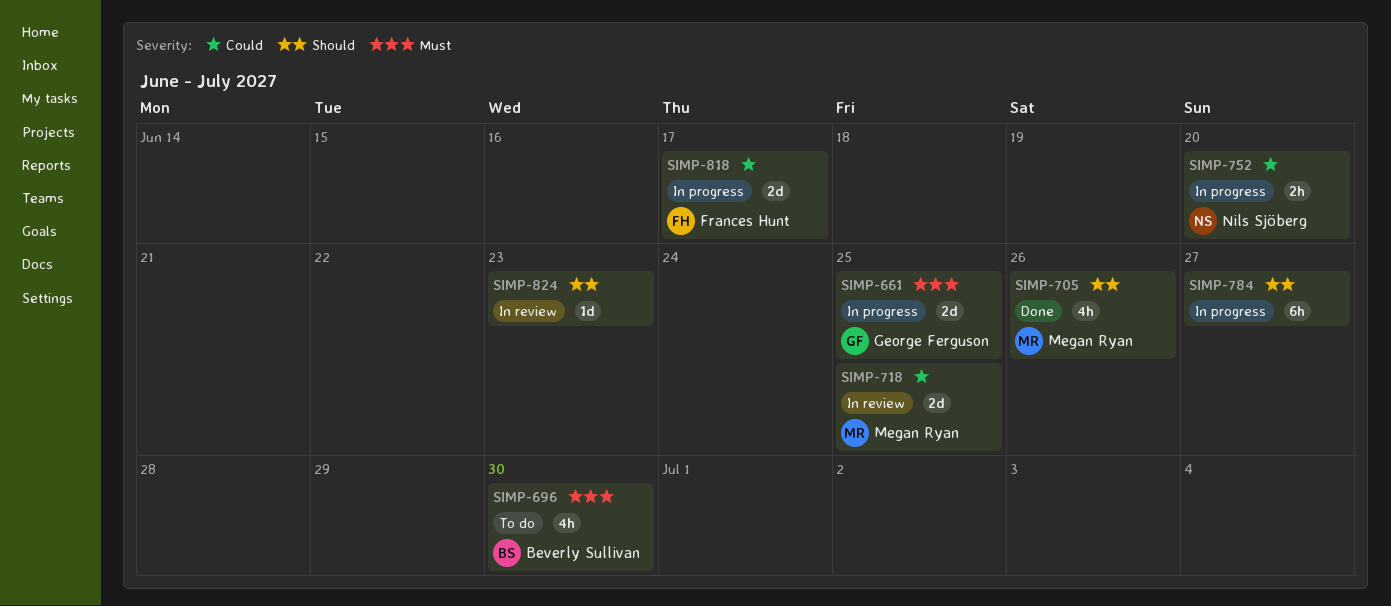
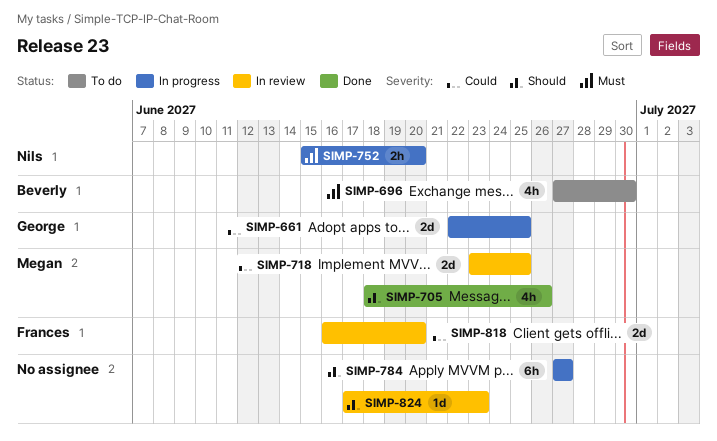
SIMP-661, priority: Must -> Could
SIMP-752, priority: Could -> Must
SIMP-818, status: In progress -> In review
SIMP-818, due: Jun 17 -> Jun 20

